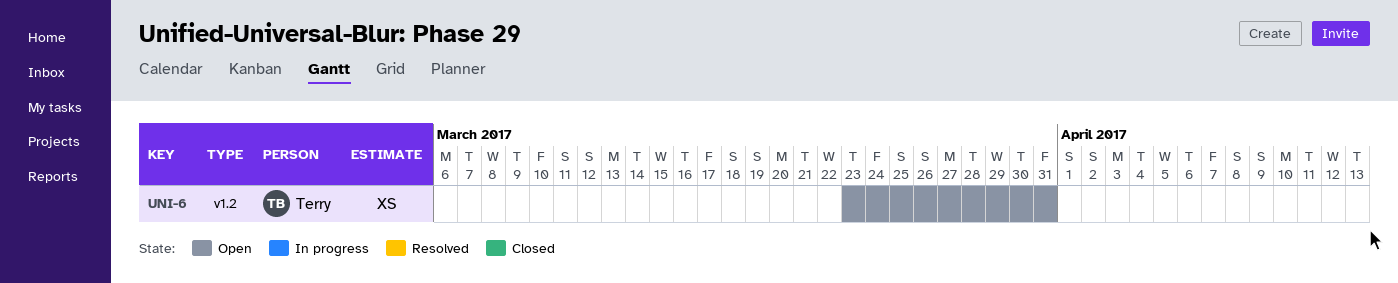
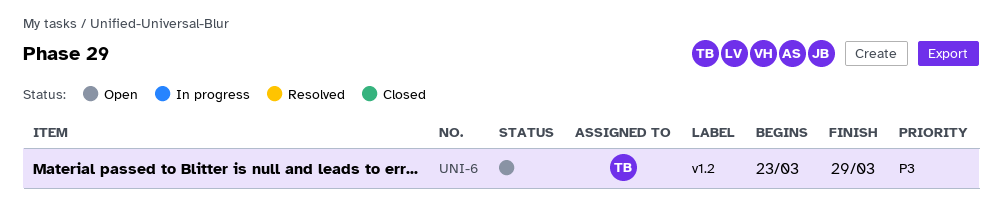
UNI-6, due: Mar 31 -> Mar 29

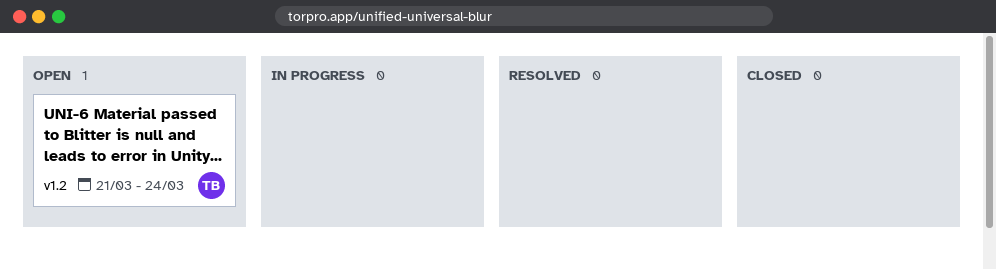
UNI-6, start: Mar 23 -> Mar 21
UNI-6, due: Mar 29 -> Mar 24

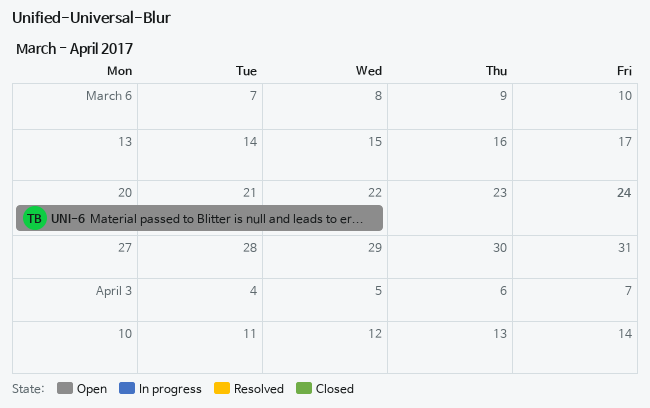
UNI-6, start: Mar 21 -> Mar 20
UNI-6, due: Mar 24 -> Mar 22

